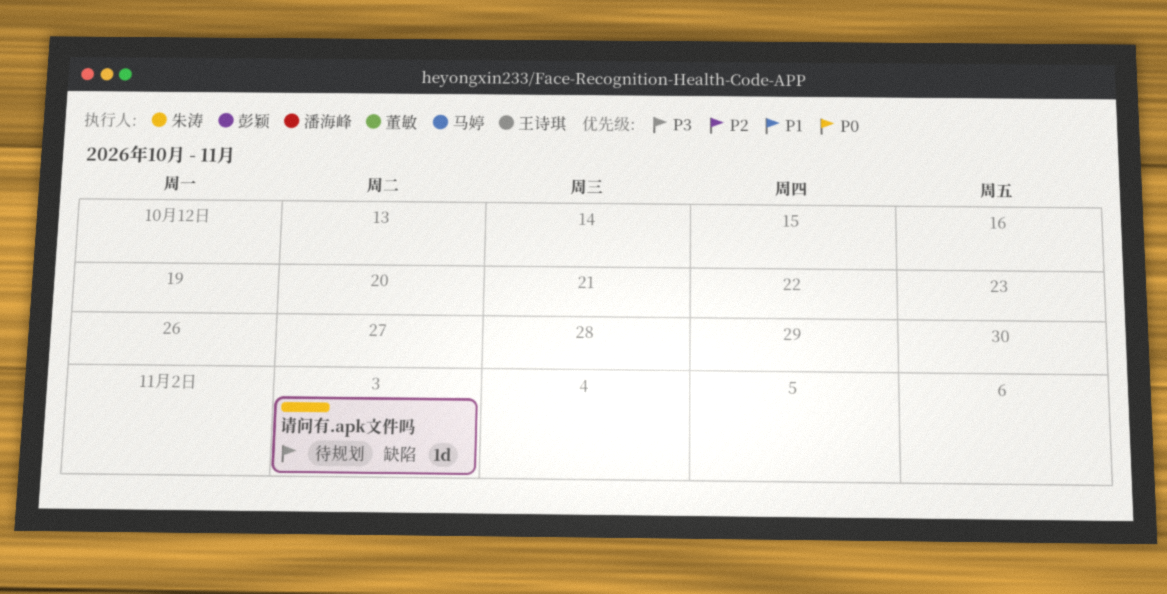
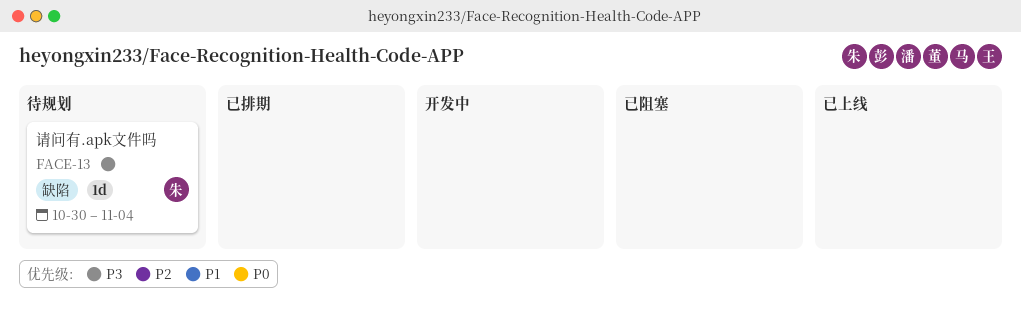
请问有.apk文件吗, due: Nov 3 -> Nov 4

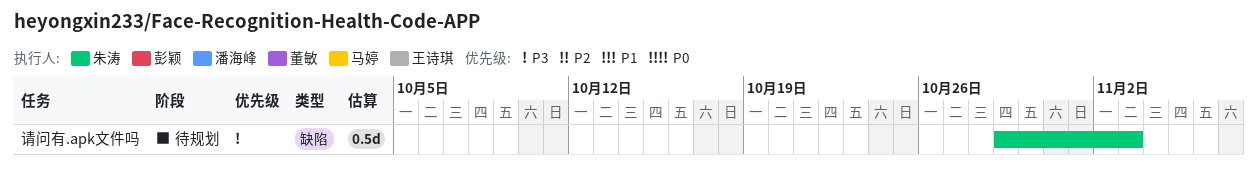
请问有.apk文件吗, estimate: 1d -> 0.5d
请问有.apk文件吗, start: Oct 30 -> Oct 29
请问有.apk文件吗, due: Nov 4 -> Nov 3

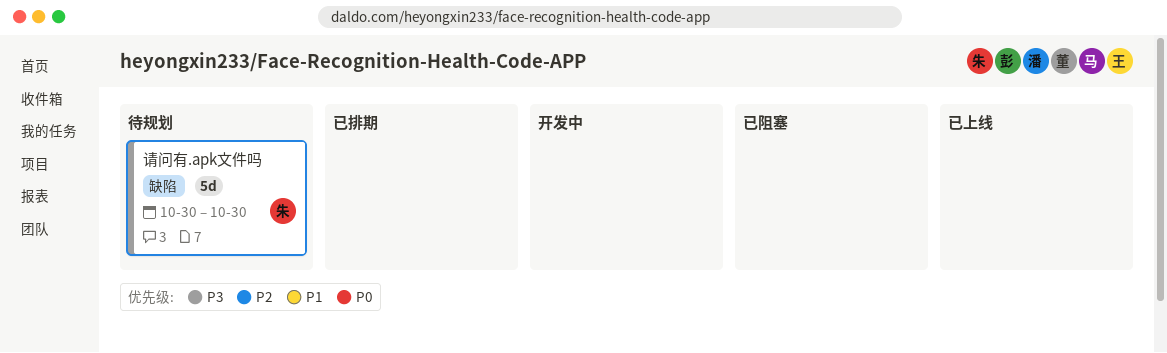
请问有.apk文件吗, estimate: 0.5d -> 5d
请问有.apk文件吗, start: Oct 29 -> Oct 30
请问有.apk文件吗, due: Nov 3 -> Oct 30

